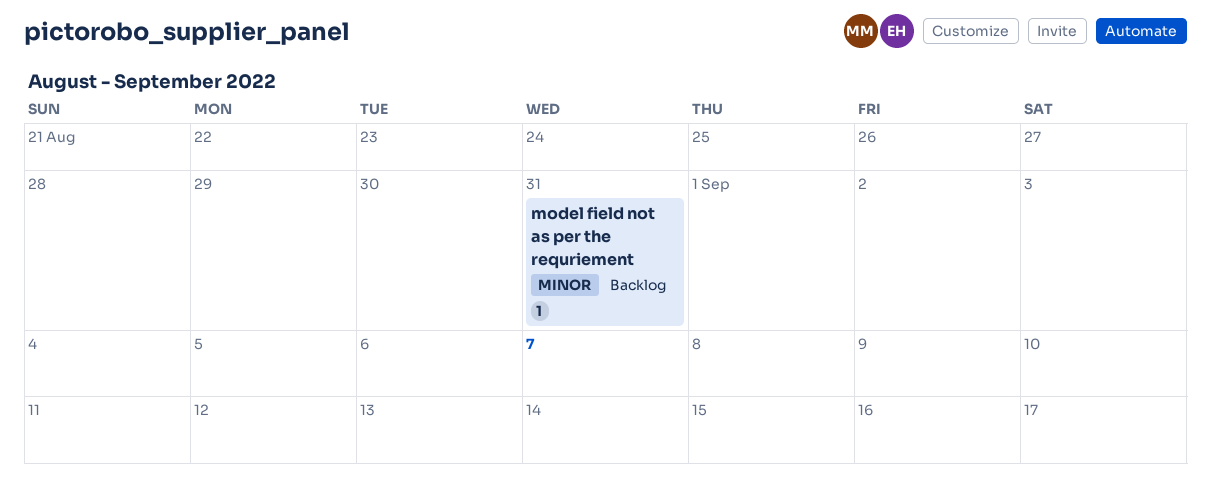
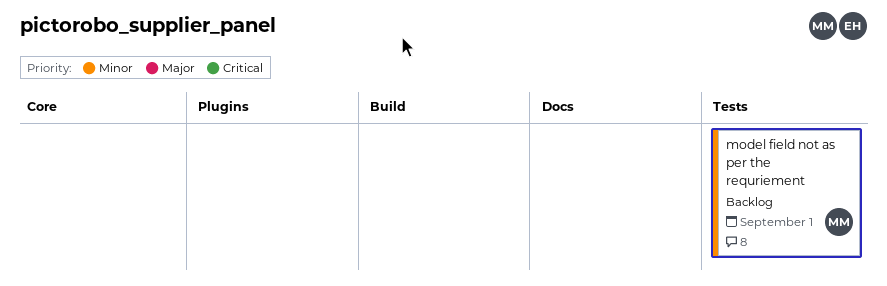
model field not as per the requriement, due: Aug 31 -> Sep 1

